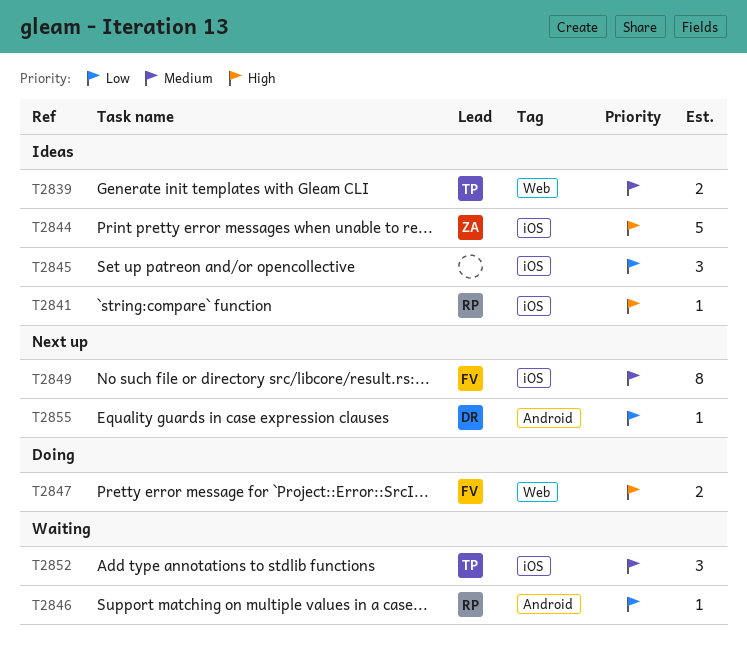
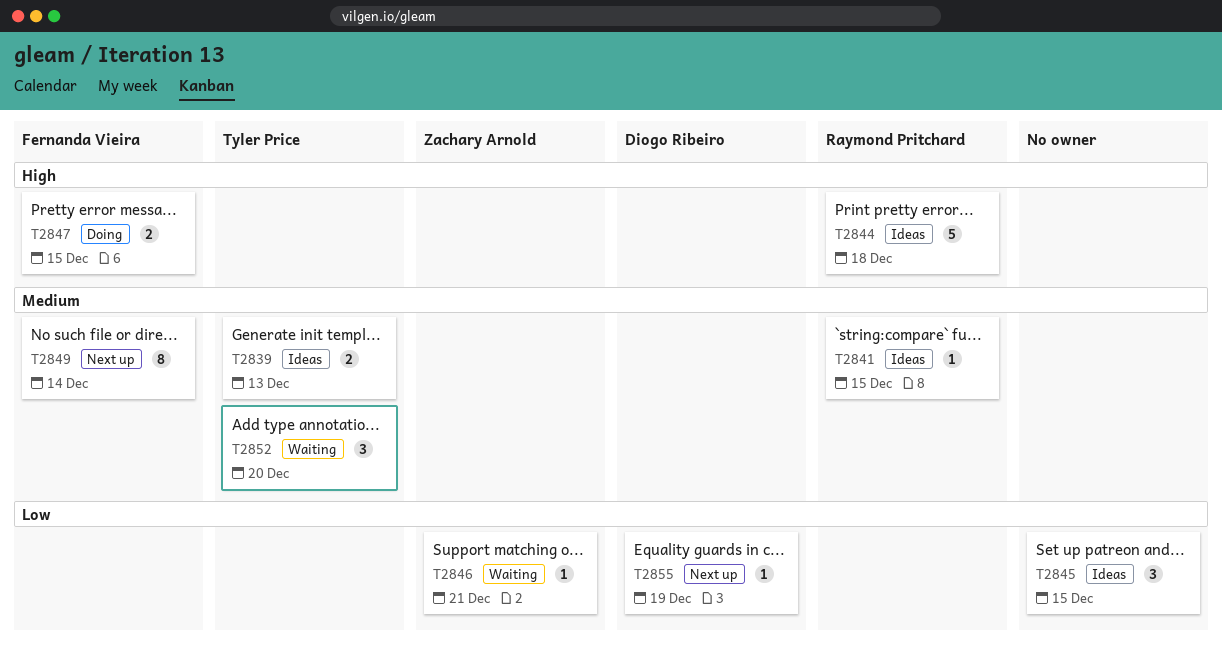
T2841, priority: High -> Medium
T2844, owner: Zachary Arnold -> Raymond Pritchard
T2846, owner: Raymond Pritchard -> Zachary Arnold

